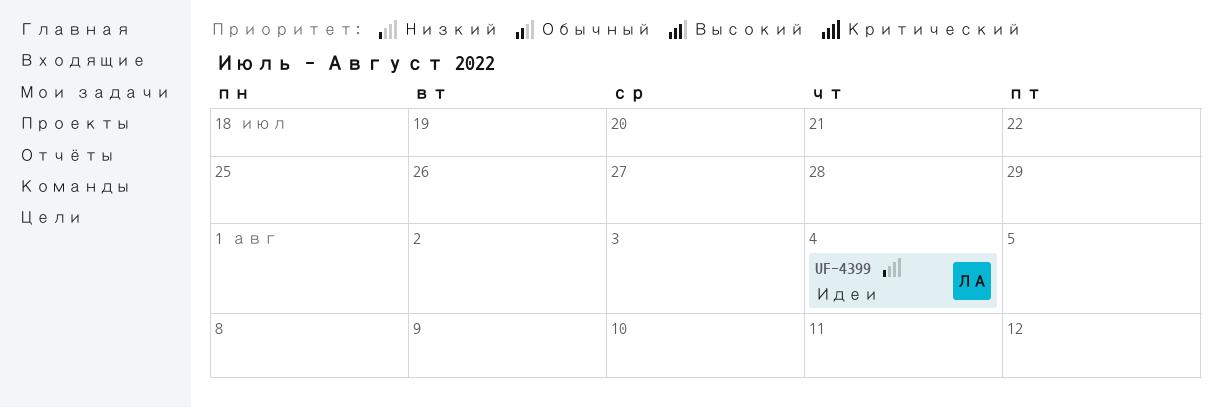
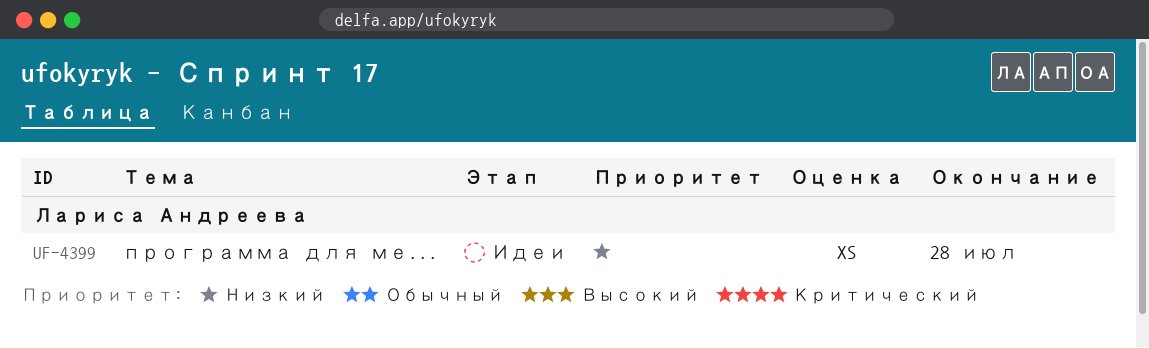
UF-4399, due: Aug 4 -> Jul 28

